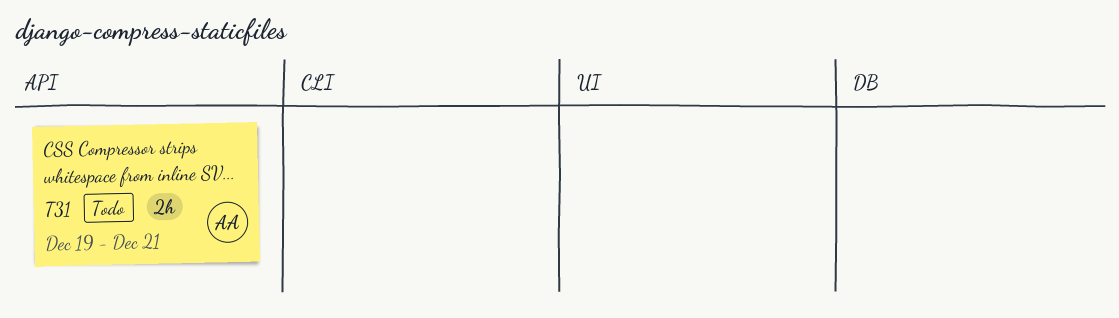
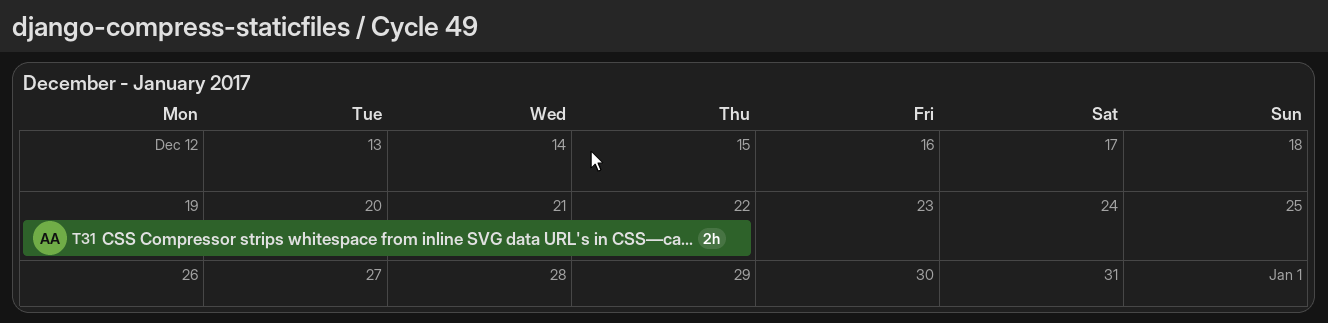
T31, due: Dec 21 -> Dec 22

